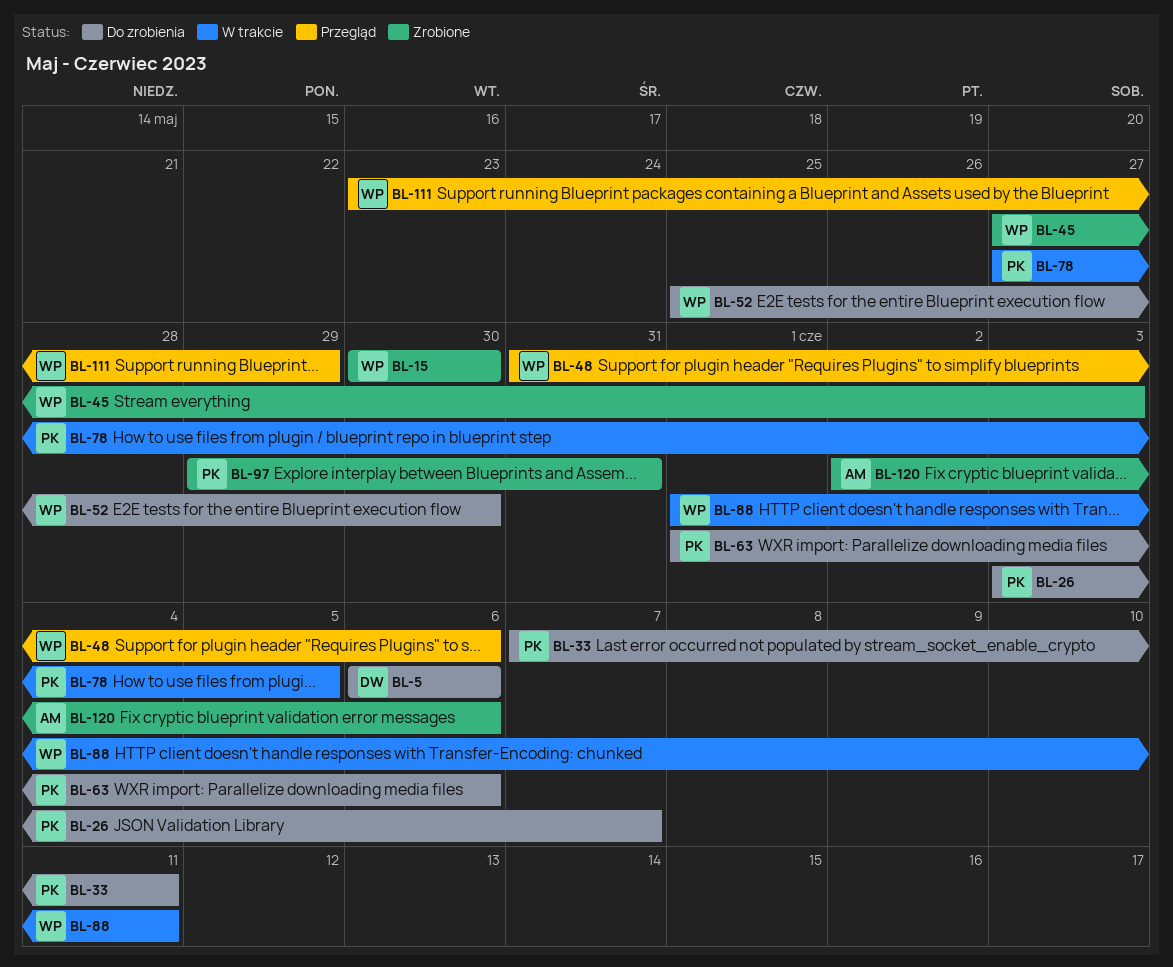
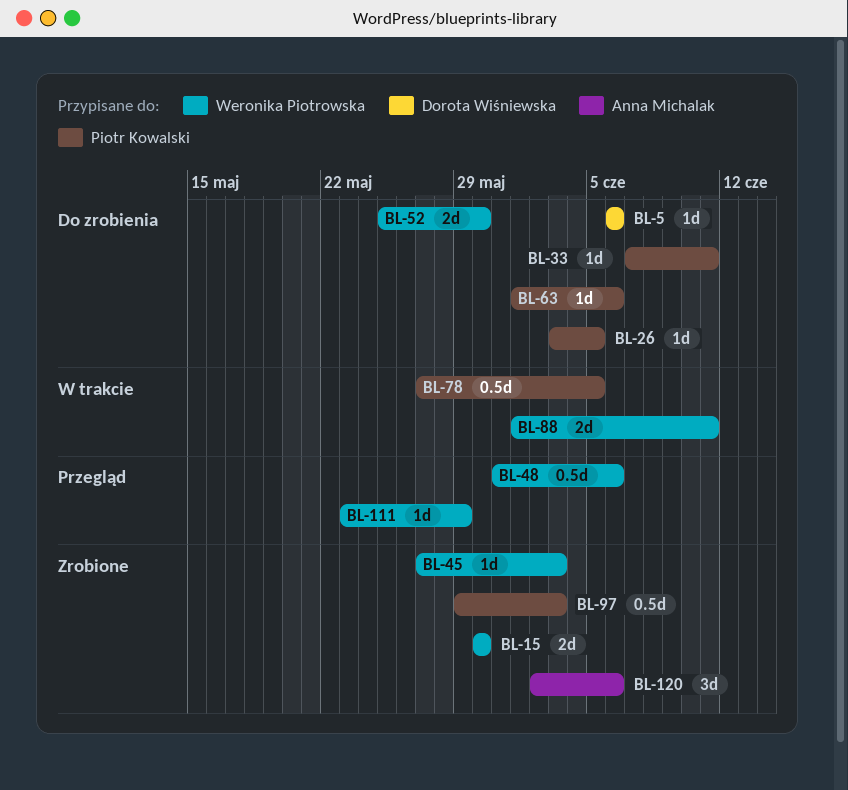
BL-26, due: Jun 7 -> Jun 5
BL-97, due: May 31 -> Jun 3

